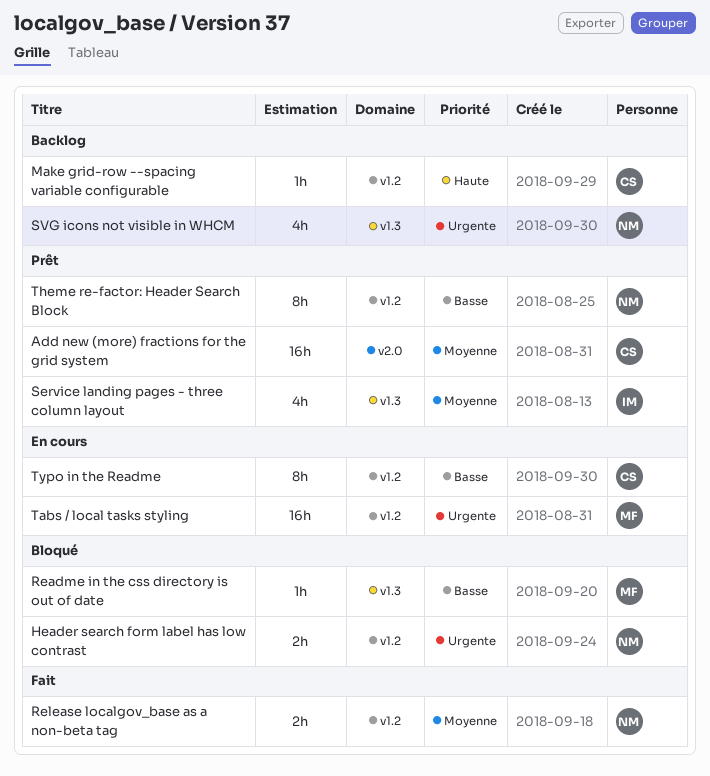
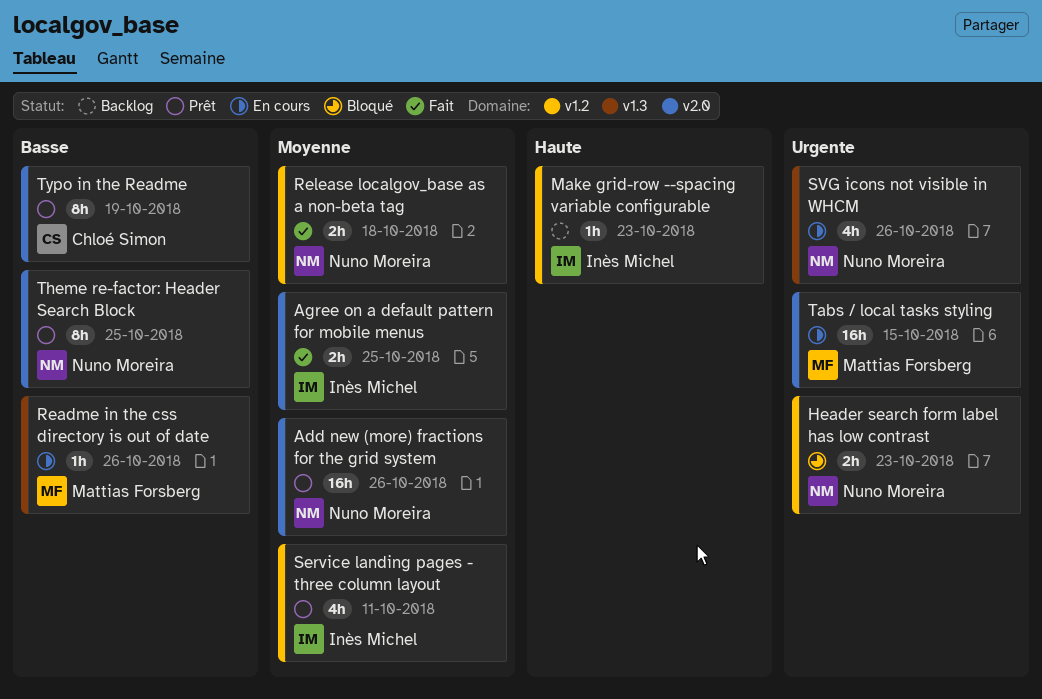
Add new (more) fractions for the grid system, owner: Chloé Simon -> Nuno Moreira
Agree on a default pattern for mobile menus: none -> present
Make grid-row --spacing variable configurable, owner: Chloé Simon -> Inès Michel
Readme in the css directory is out of date, status: Bloqué -> En cours
Service landing pages - three column layout, label: v1.3 -> v1.2
SVG icons not visible in WHCM, status: Backlog -> En cours
Tabs / local tasks styling, label: v1.2 -> v2.0
Theme re-factor: Header Search Block, label: v1.2 -> v2.0
Typo in the Readme, status: En cours -> Prêt
Typo in the Readme, label: v1.2 -> v2.0

